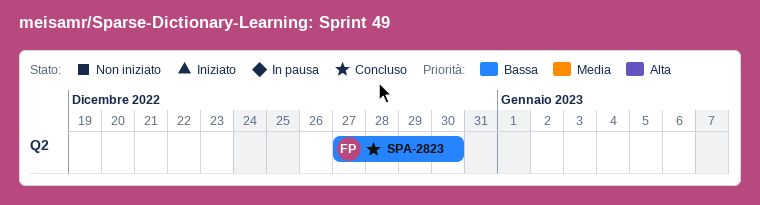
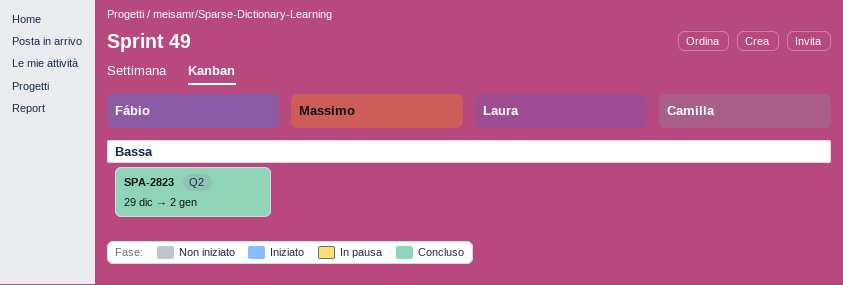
SPA-2823, start: Dec 27 -> Dec 29
SPA-2823, due: Dec 30 -> Jan 2

